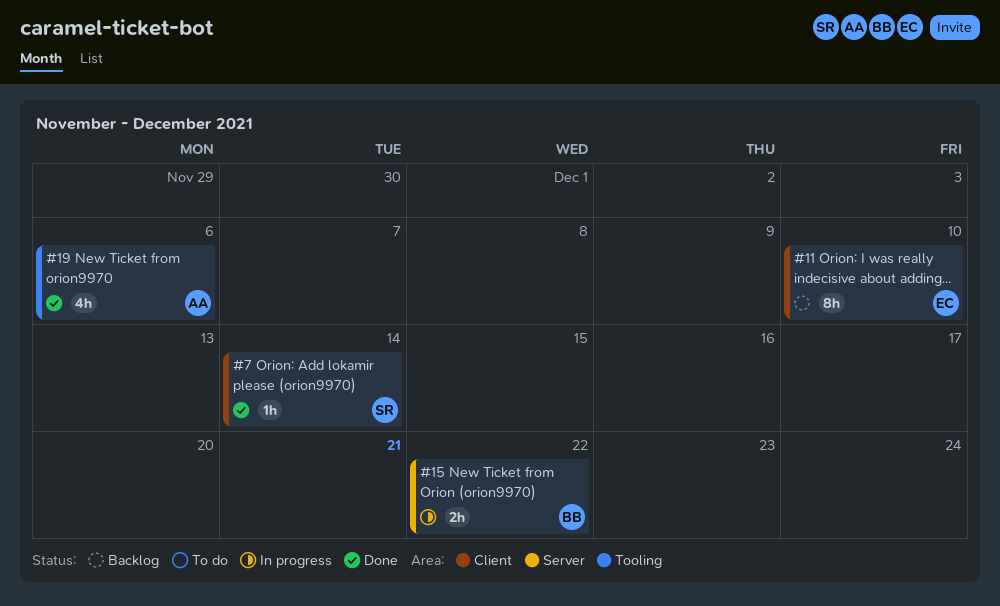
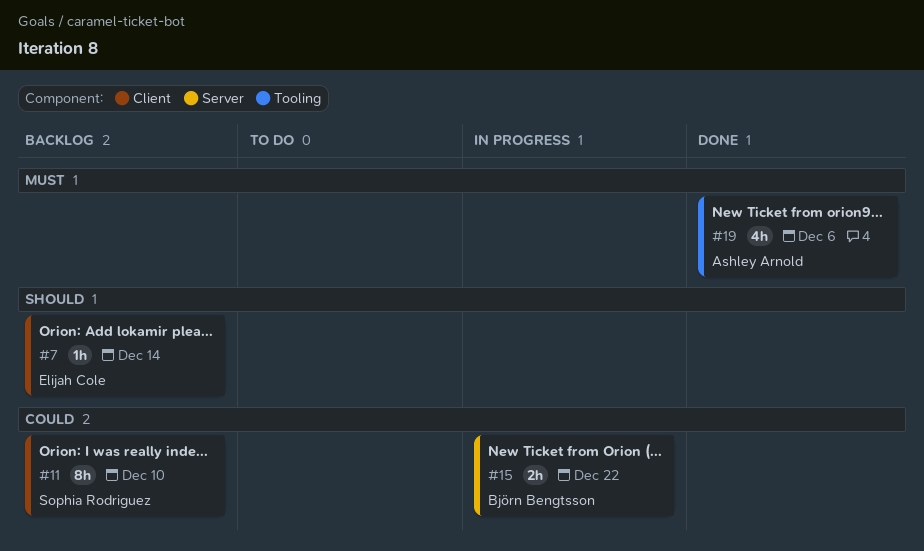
#7, status: Done -> Backlog
#7, owner: Sophia Rodriguez -> Elijah Cole
#11, owner: Elijah Cole -> Sophia Rodriguez

